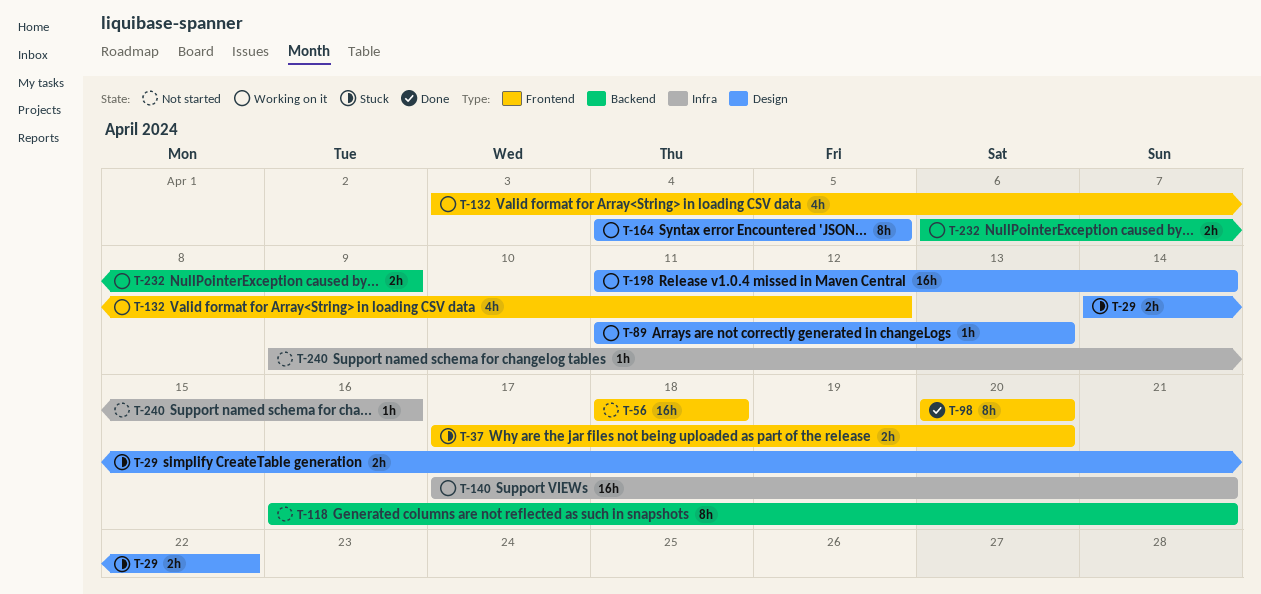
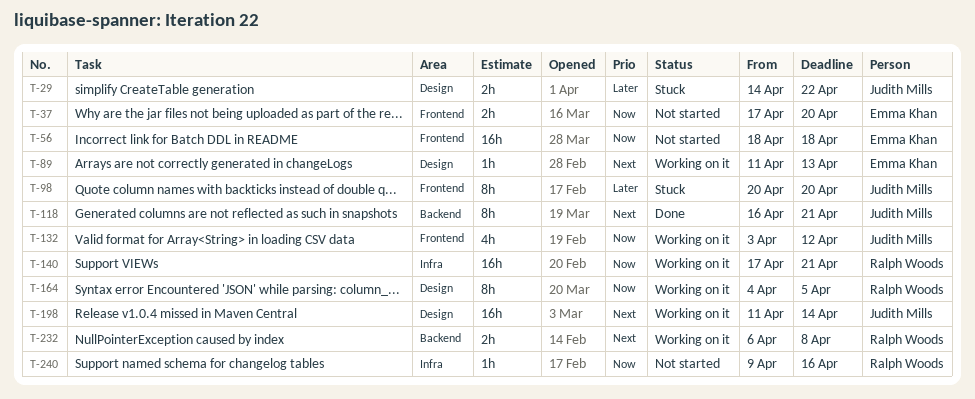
T-37, status: Stuck -> Not started
T-98, status: Done -> Stuck
T-118, status: Not started -> Done
T-232, due: Apr 9 -> Apr 8

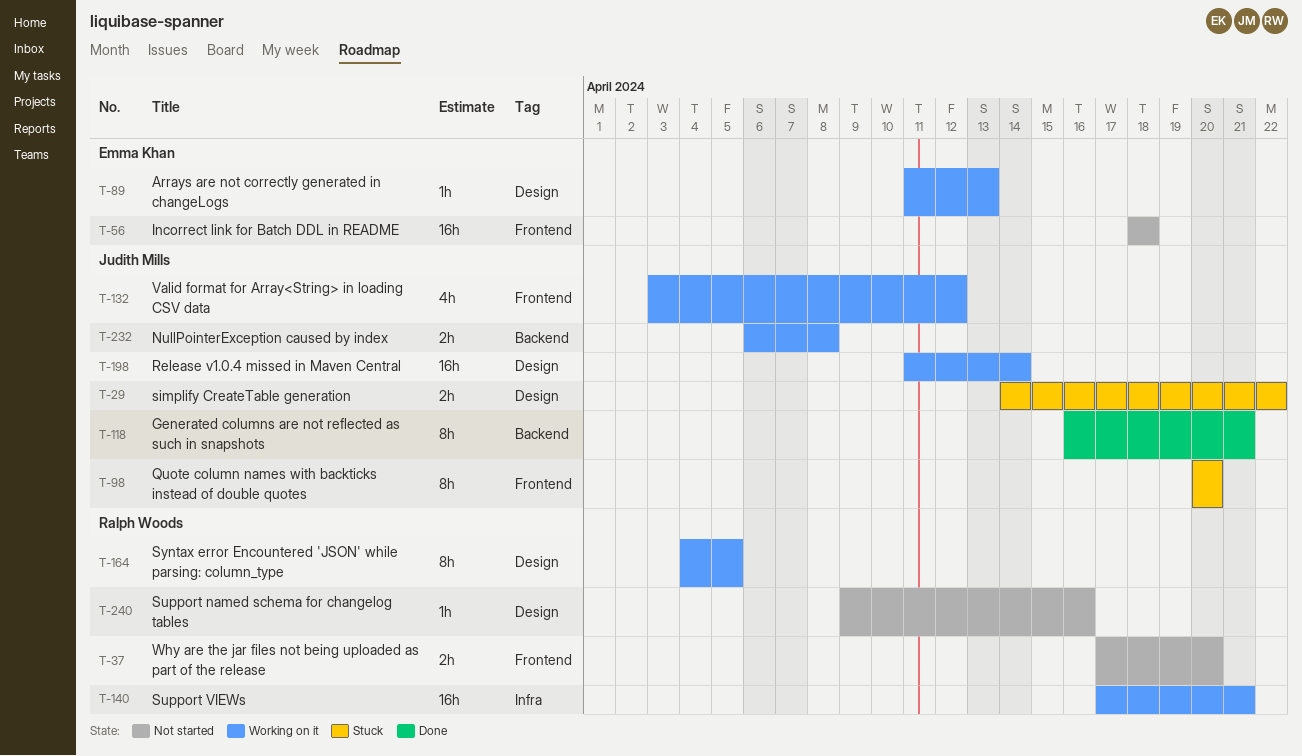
T-37, owner: Emma Khan -> Ralph Woods
T-232, owner: Ralph Woods -> Judith Mills
T-240, label: Infra -> Design

